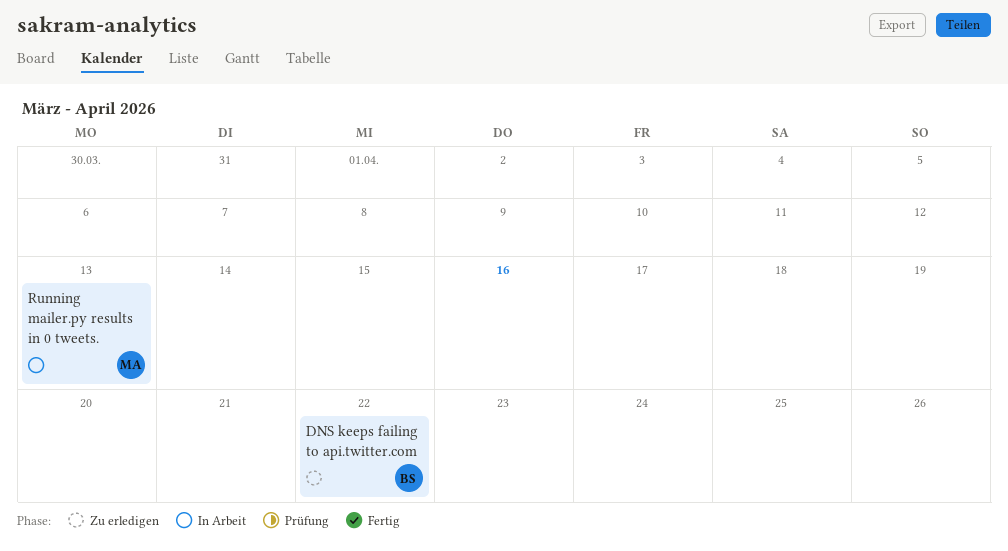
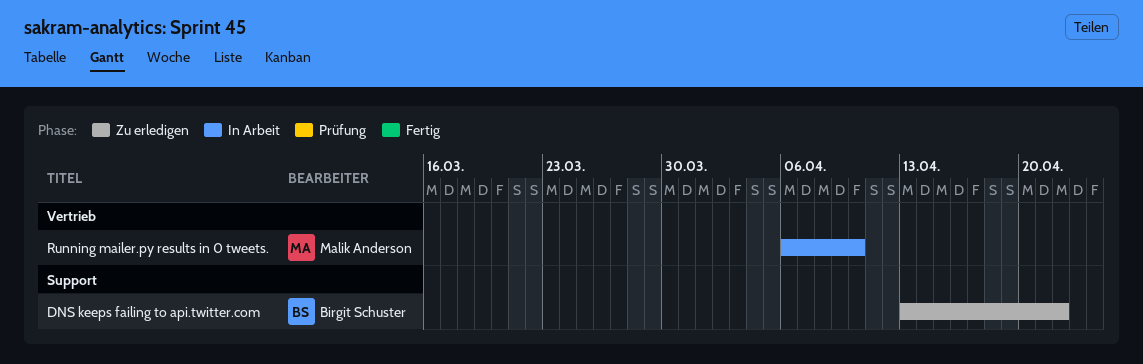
Running mailer.py results in 0 tweets., due: Apr 13 -> Apr 10

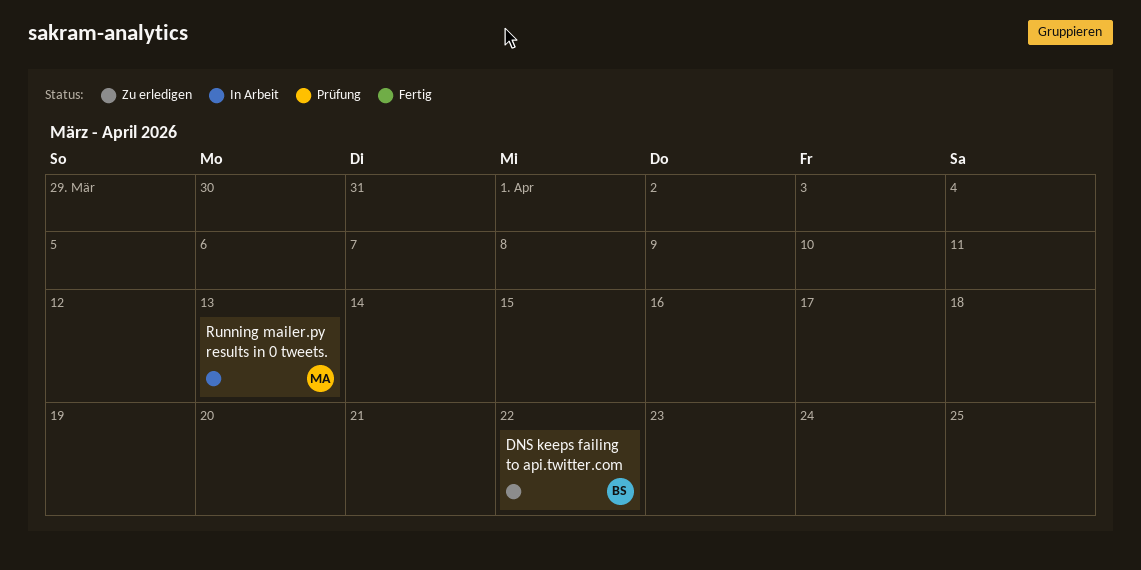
Running mailer.py results in 0 tweets., due: Apr 10 -> Apr 13

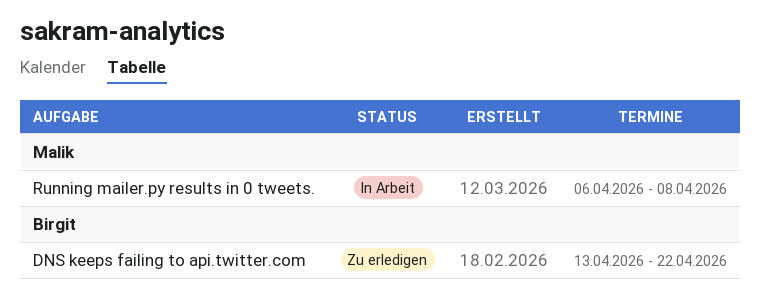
Running mailer.py results in 0 tweets., due: Apr 13 -> Apr 8

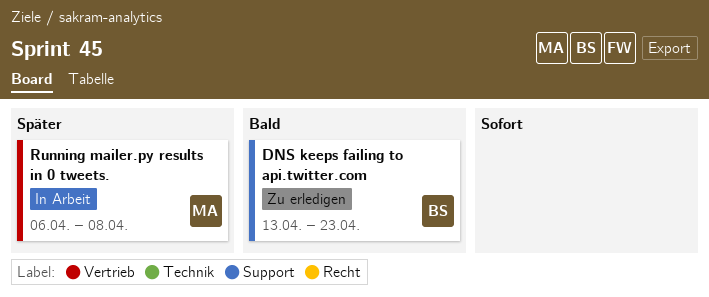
DNS keeps failing to api.twitter.com, due: Apr 22 -> Apr 23

